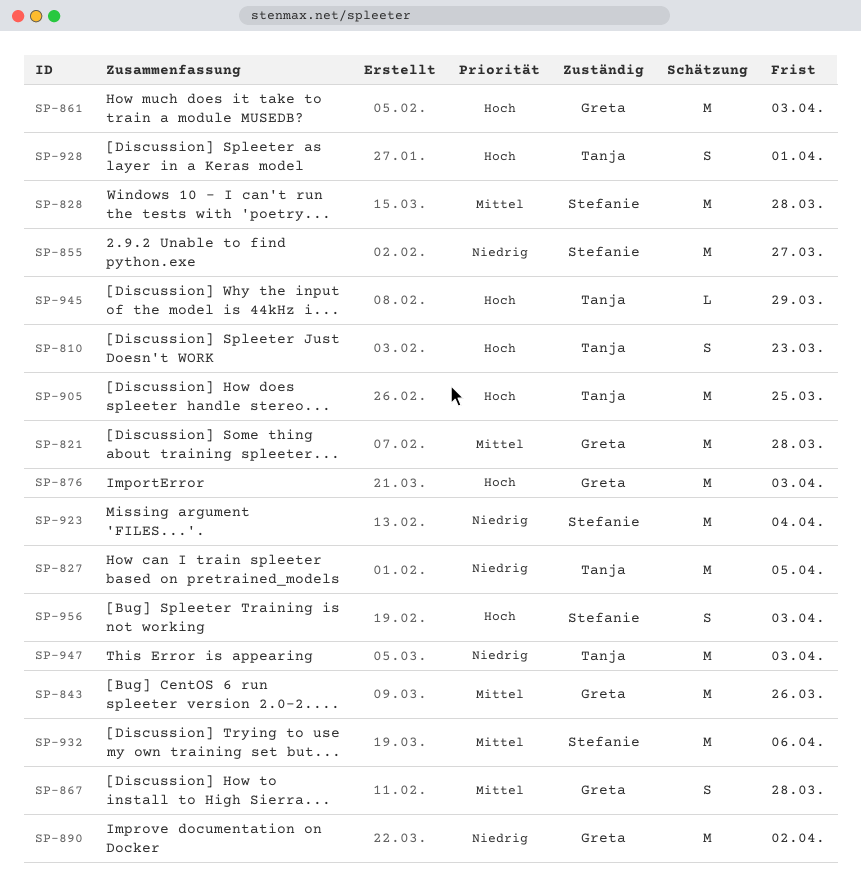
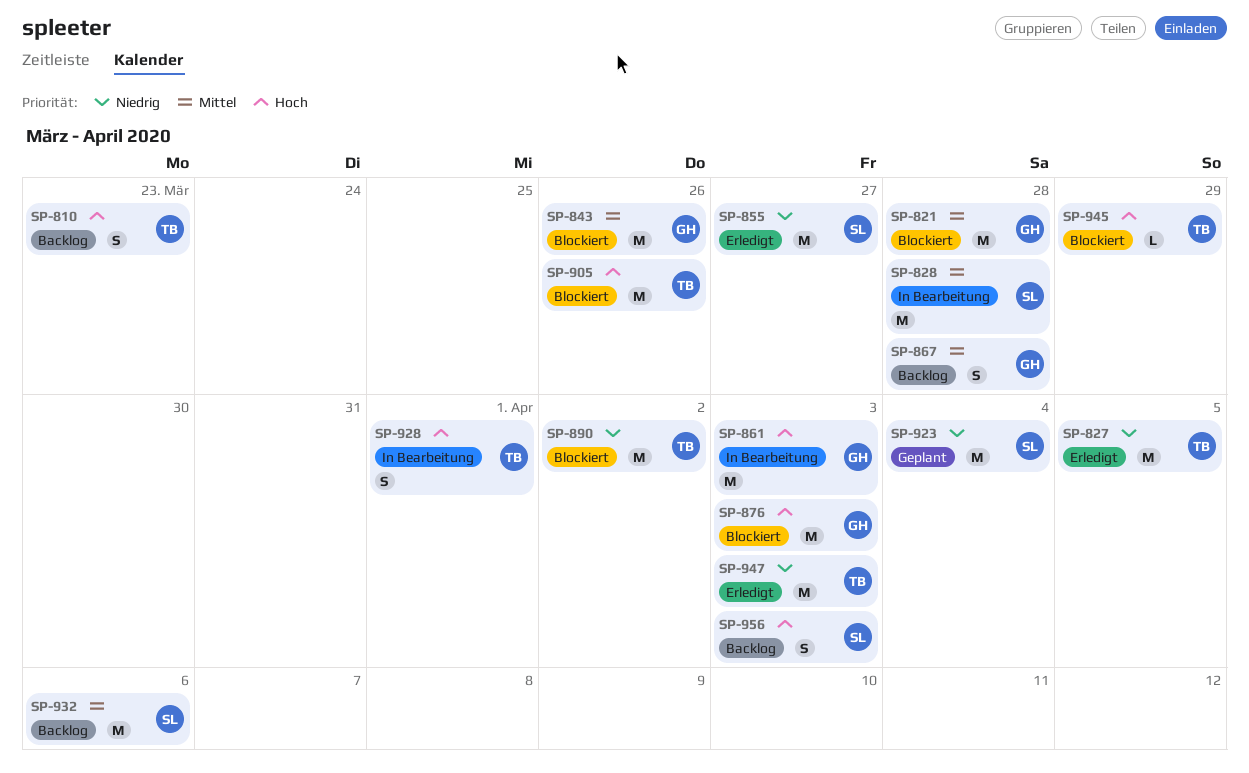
SP-890, owner: Greta -> Tanja
SP-905, due: Mar 25 -> Mar 26

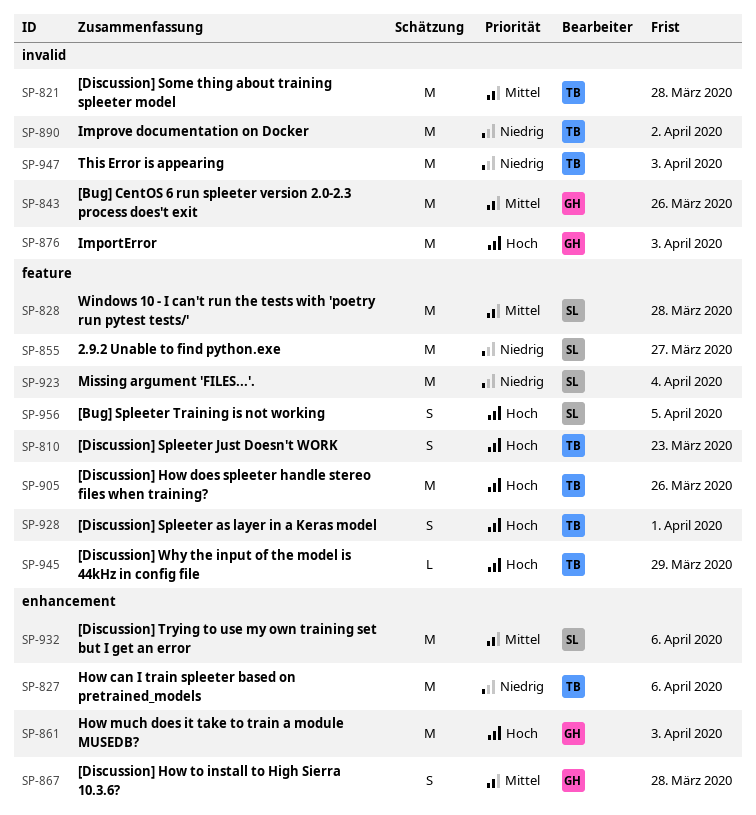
SP-821, owner: GH -> TB
SP-827, due: Apr 5 -> Apr 6
SP-956, due: Apr 3 -> Apr 5

